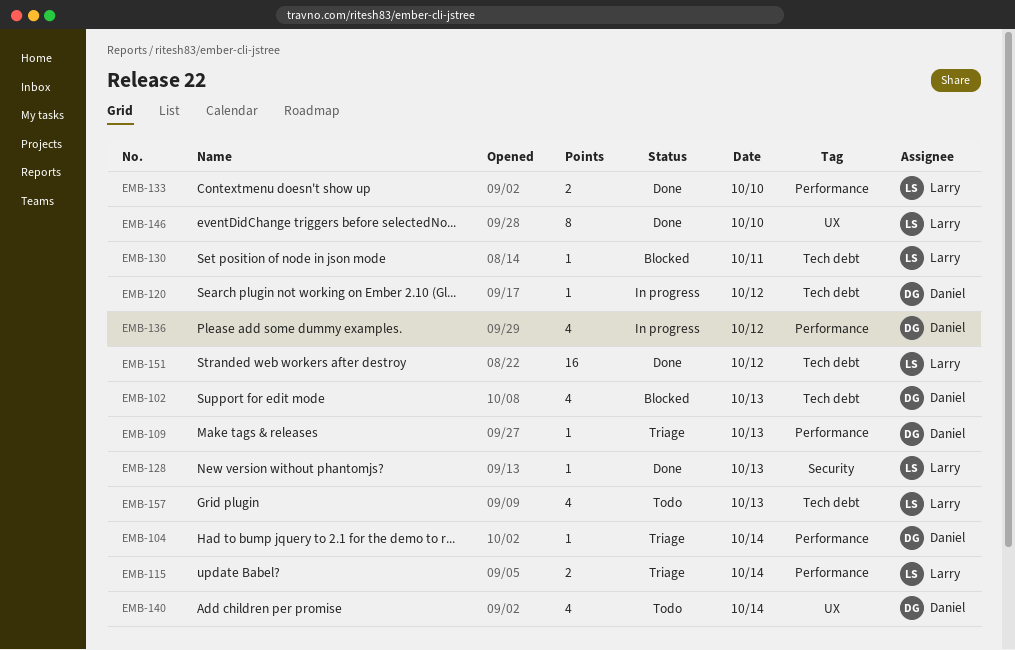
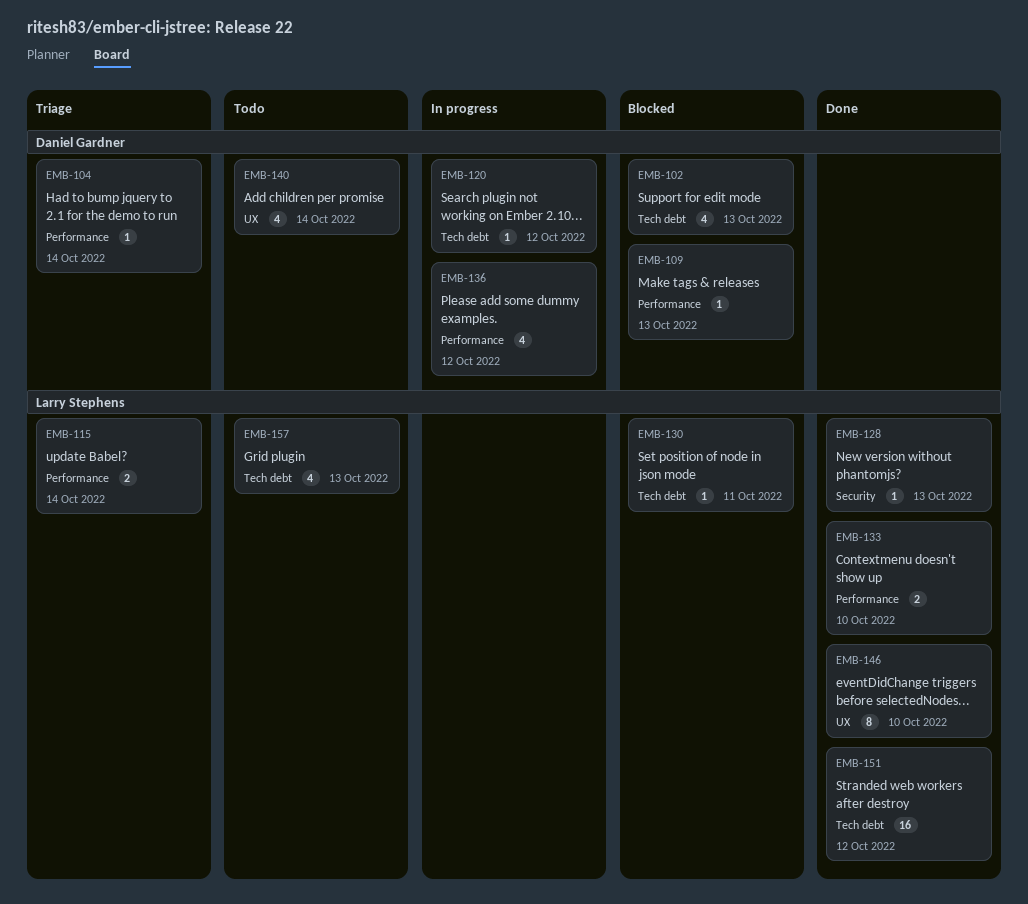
EMB-109, status: Triage -> Blocked

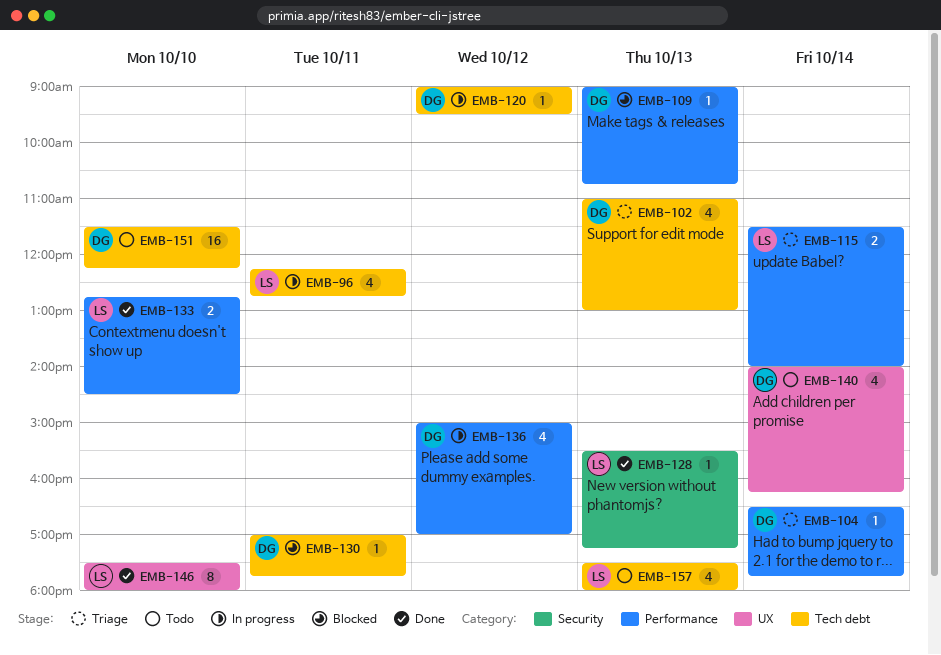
EMB-96: none -> present
EMB-102, status: Blocked -> Triage
EMB-130, owner: Larry Stephens -> Daniel Gardner
EMB-151, status: Done -> Todo
EMB-151, owner: Larry Stephens -> Daniel Gardner
EMB-151, day: Oct 12 -> Oct 10

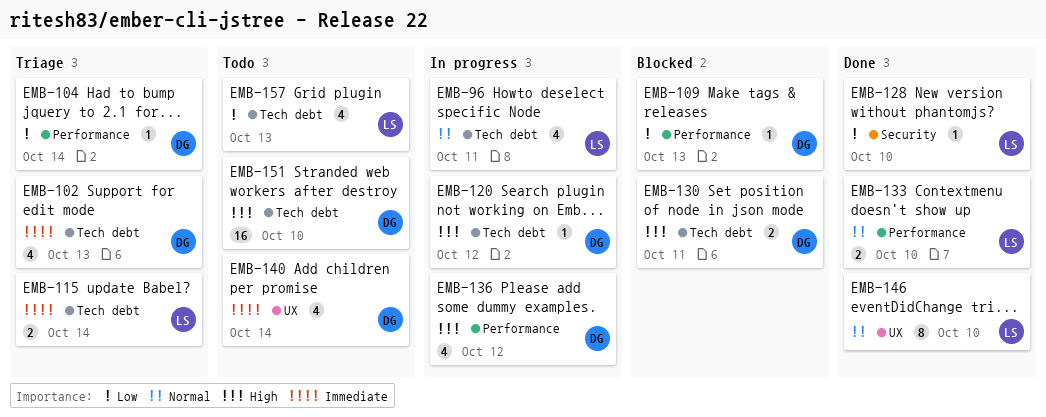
EMB-115, label: Performance -> Tech debt
EMB-128, day: Oct 13 -> Oct 10
EMB-130, estimate: 1 -> 2

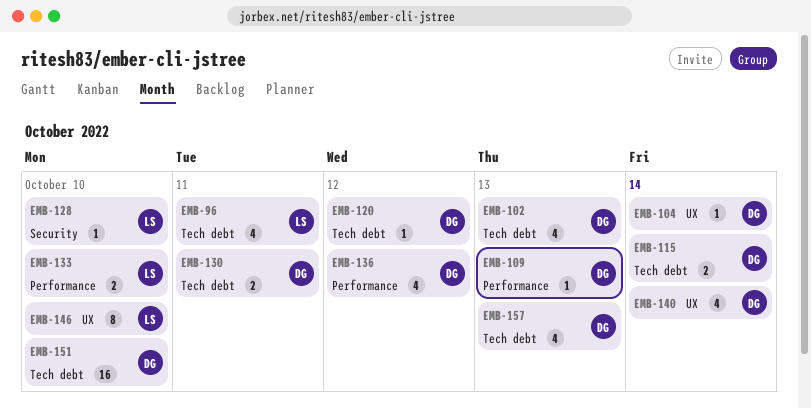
EMB-104, label: Performance -> UX
EMB-115, owner: LS -> DG
EMB-157, owner: LS -> DG

